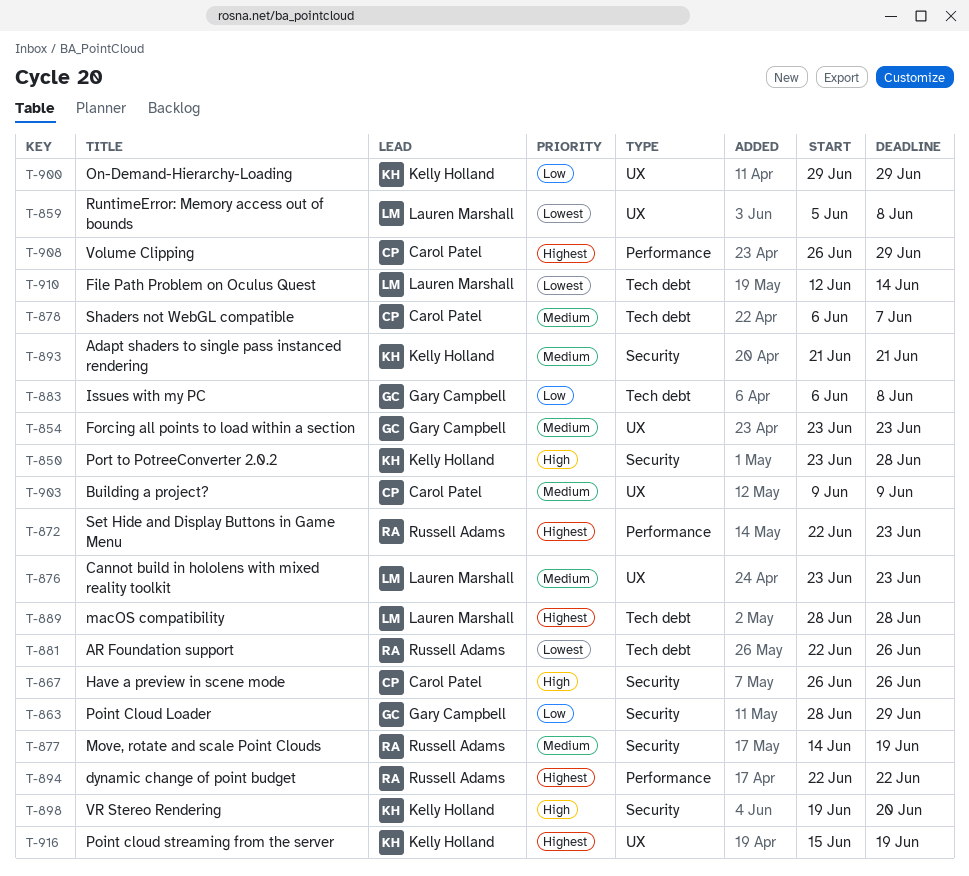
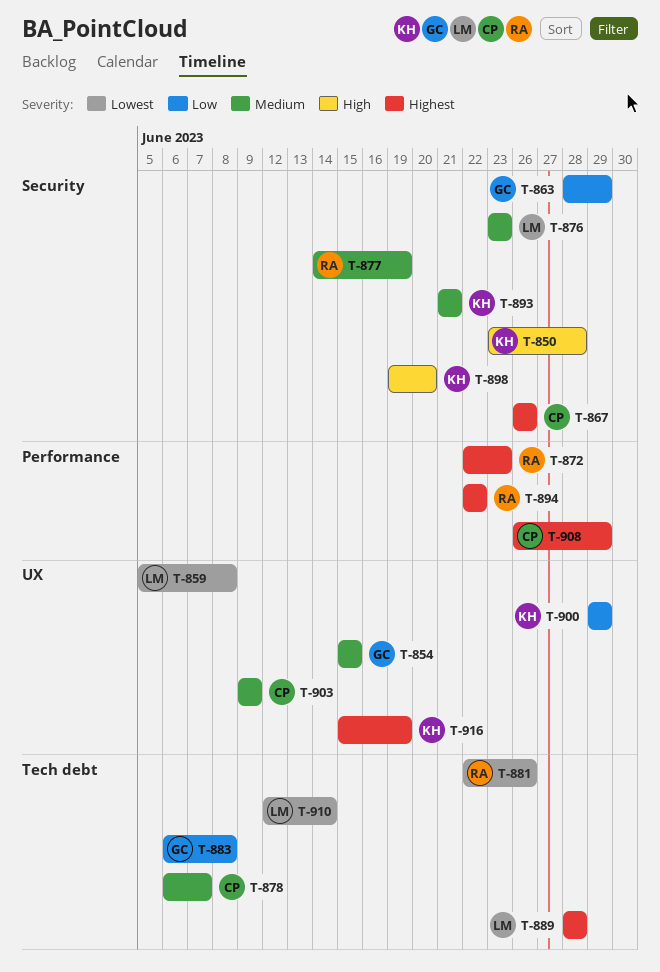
T-854, start: Jun 23 -> Jun 15
T-854, due: Jun 23 -> Jun 15
T-867, priority: High -> Highest
T-876, label: UX -> Security

